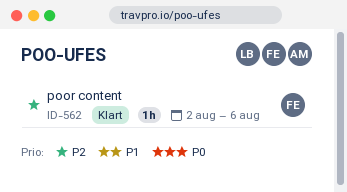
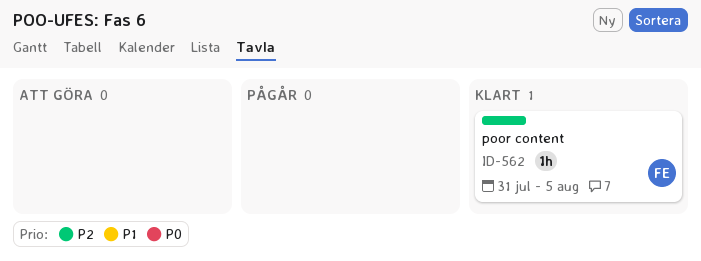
ID-562, start: Aug 2 -> Jul 31
ID-562, due: Aug 6 -> Aug 5

